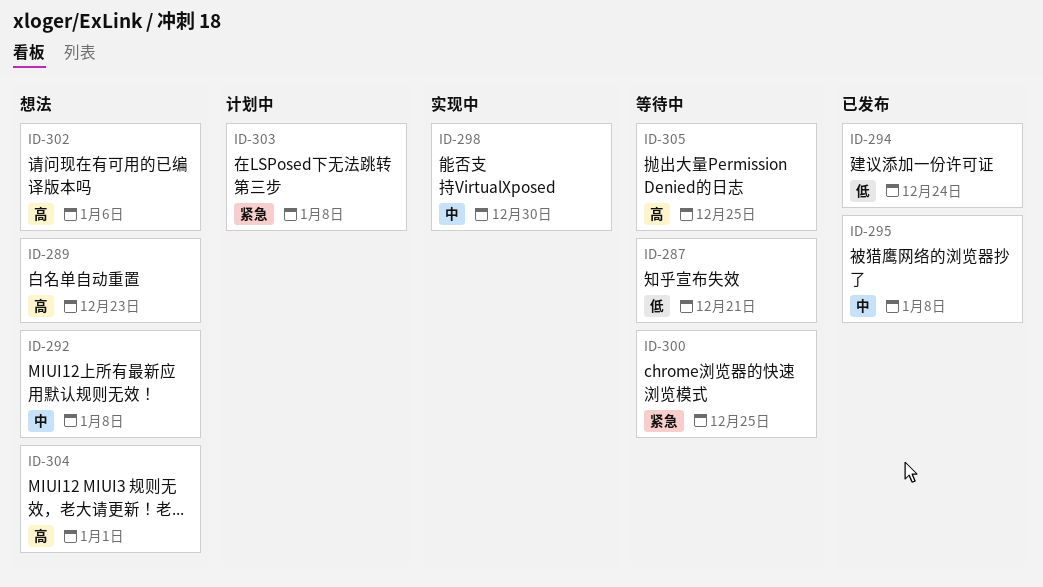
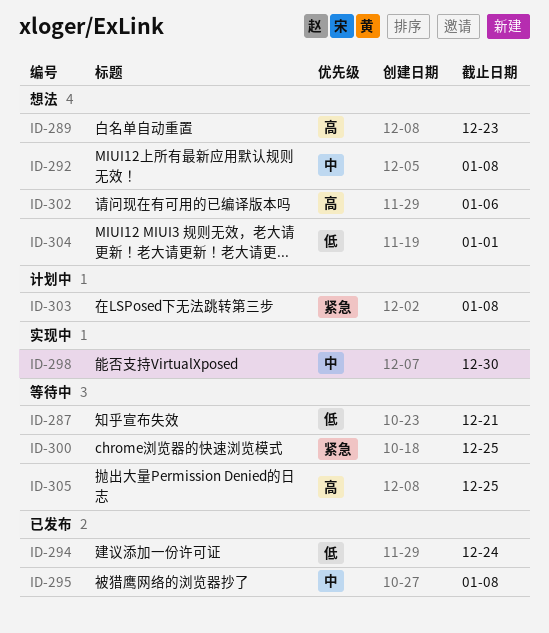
ID-304, priority: 高 -> 低

